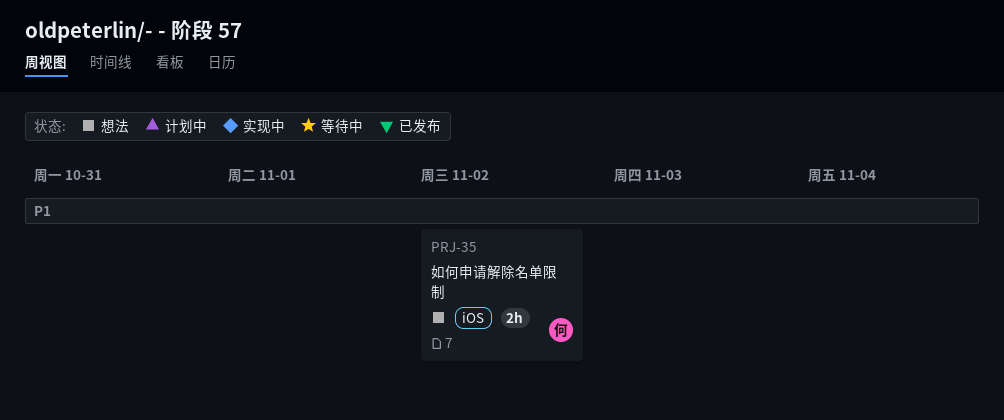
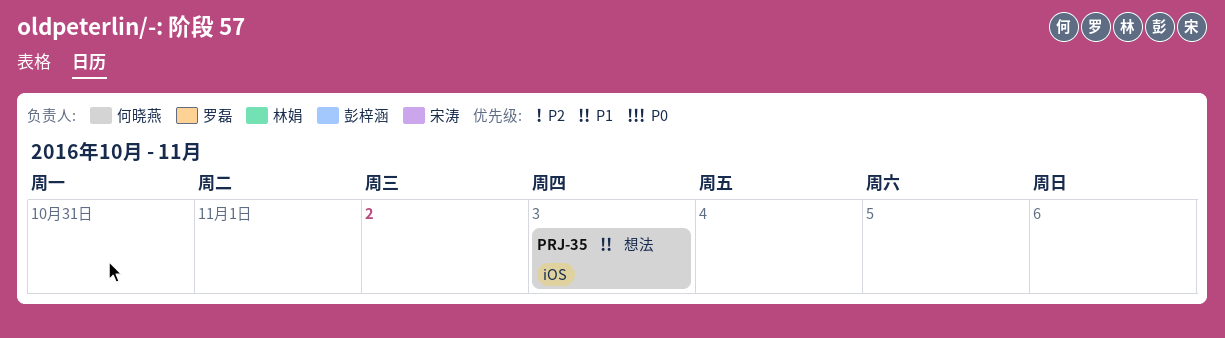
PRJ-35, due: Nov 2 -> Nov 3

